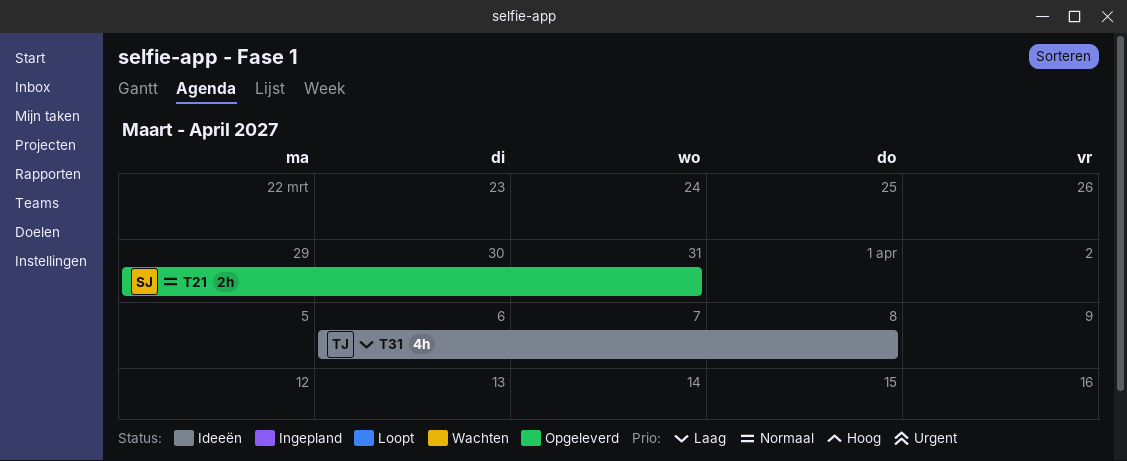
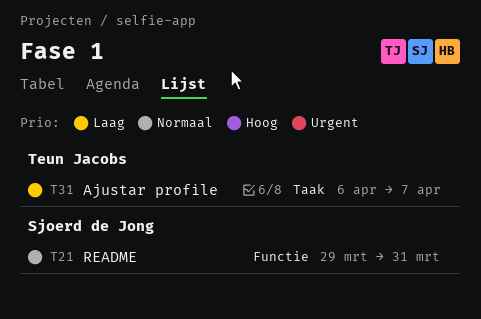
T31, due: Apr 8 -> Apr 7

